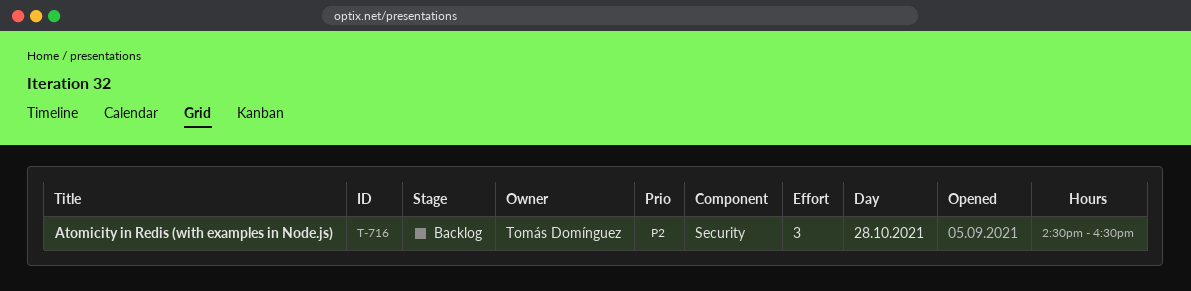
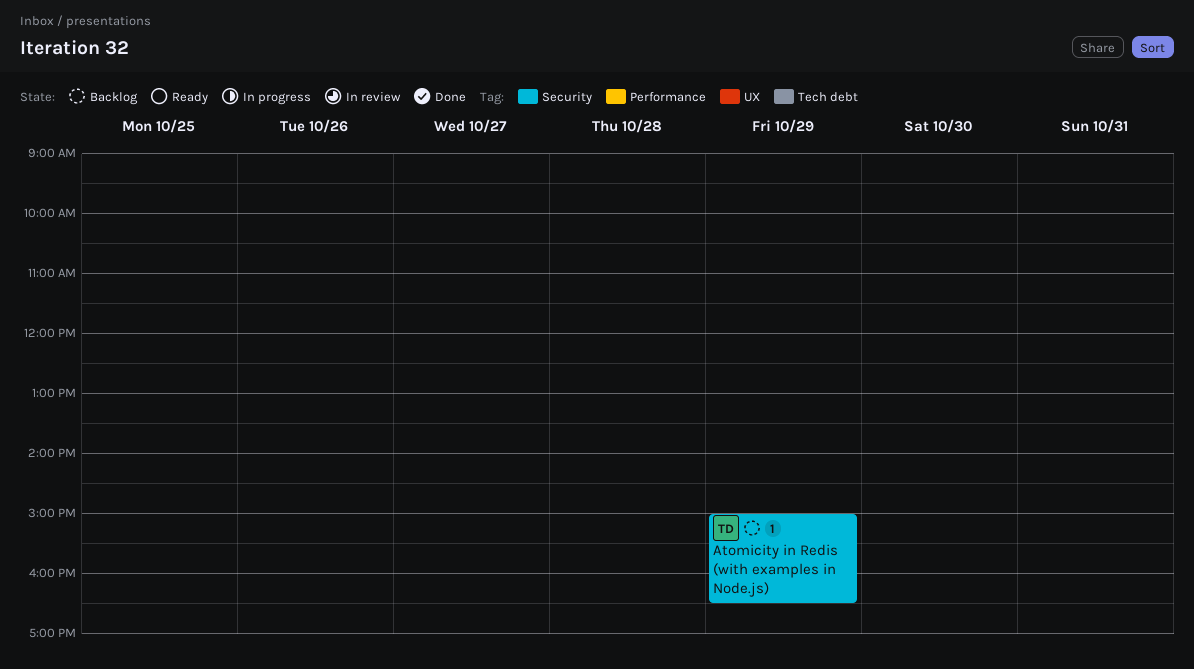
Atomicity in Redis (with examples in Node.js), estimate: 3 -> 1
Atomicity in Redis (with examples in Node.js), day: Oct 28 -> Oct 29
Atomicity in Redis (with examples in Node.js), begins: 14:30 -> 15:00

